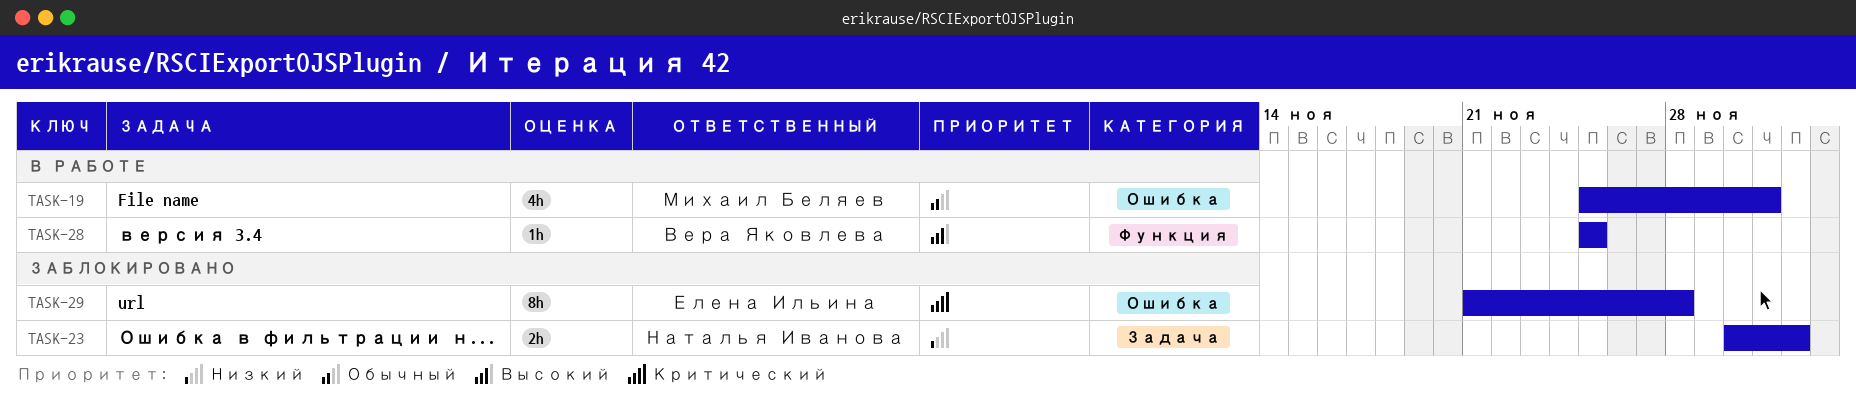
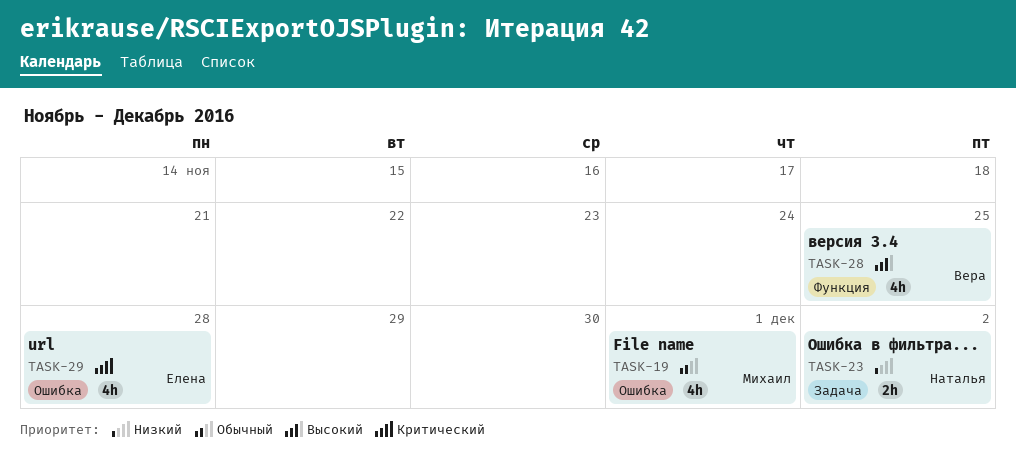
TASK-28, estimate: 1h -> 4h
TASK-29, estimate: 8h -> 4h

